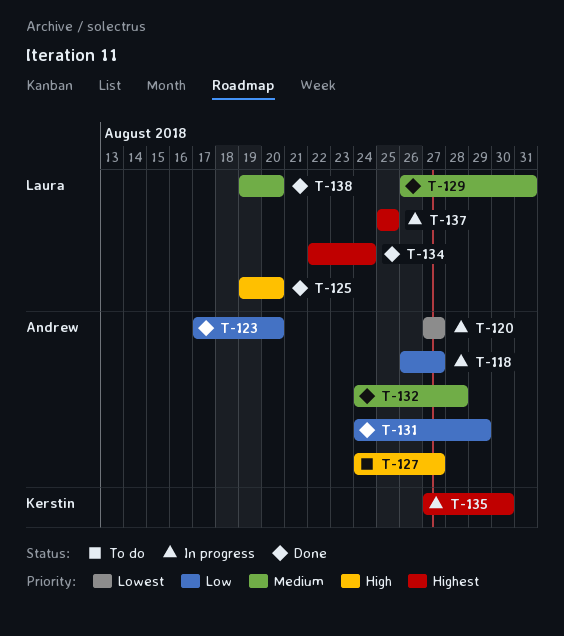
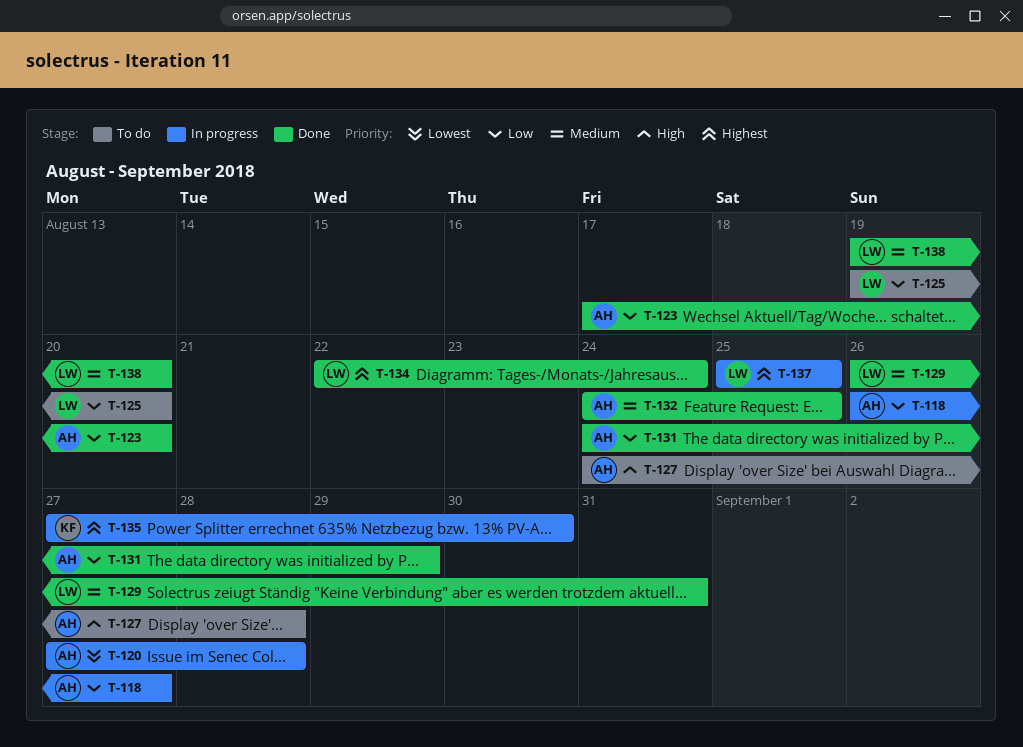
T-120, due: Aug 27 -> Aug 28
T-125, status: Done -> To do
T-125, priority: High -> Low
T-127, due: Aug 27 -> Aug 28
T-132, due: Aug 28 -> Aug 25

